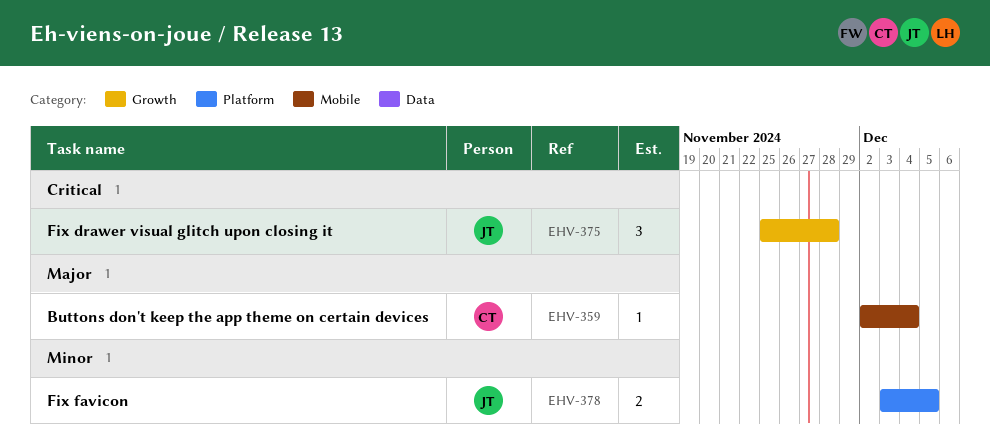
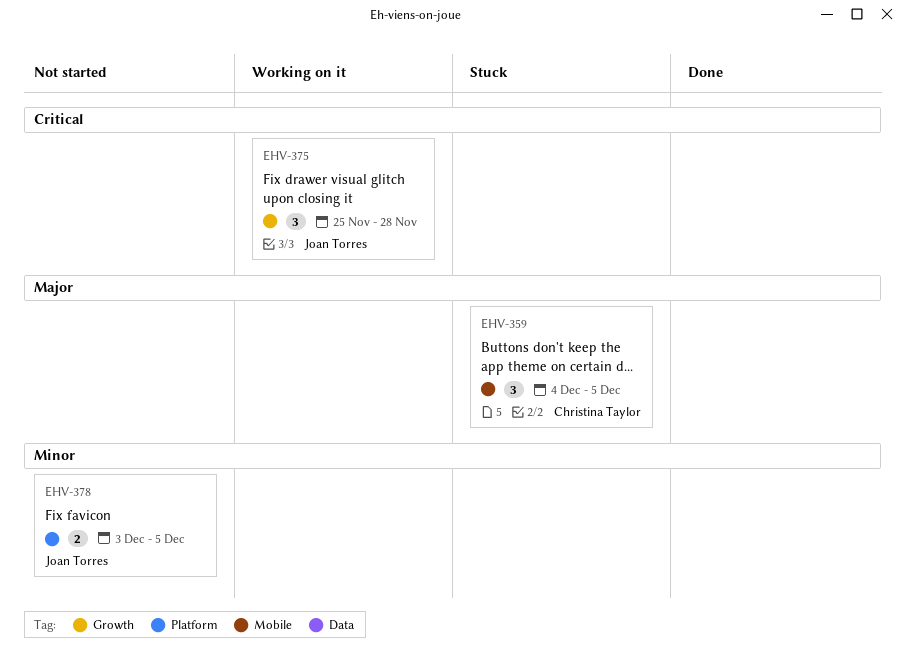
EHV-359, estimate: 1 -> 3
EHV-359, start: Dec 2 -> Dec 4
EHV-359, due: Dec 4 -> Dec 5

